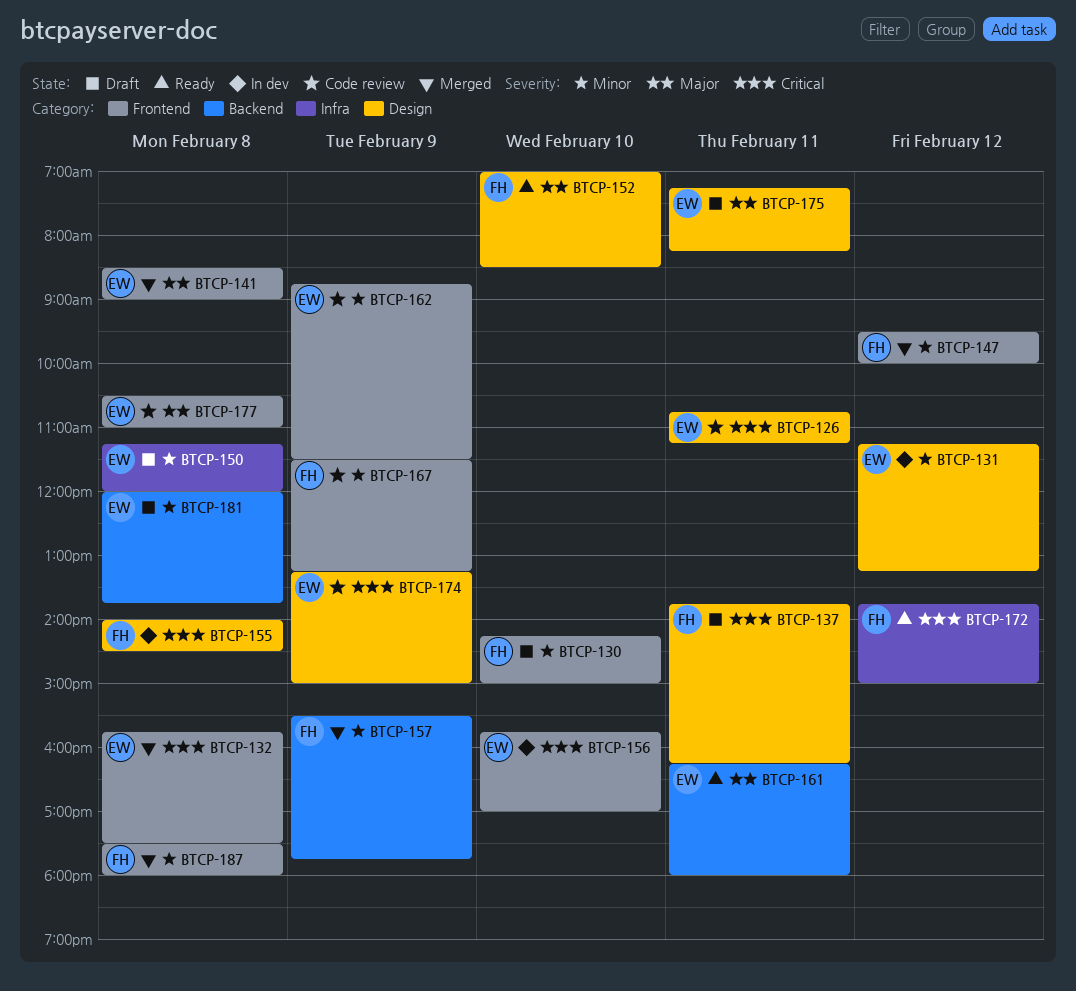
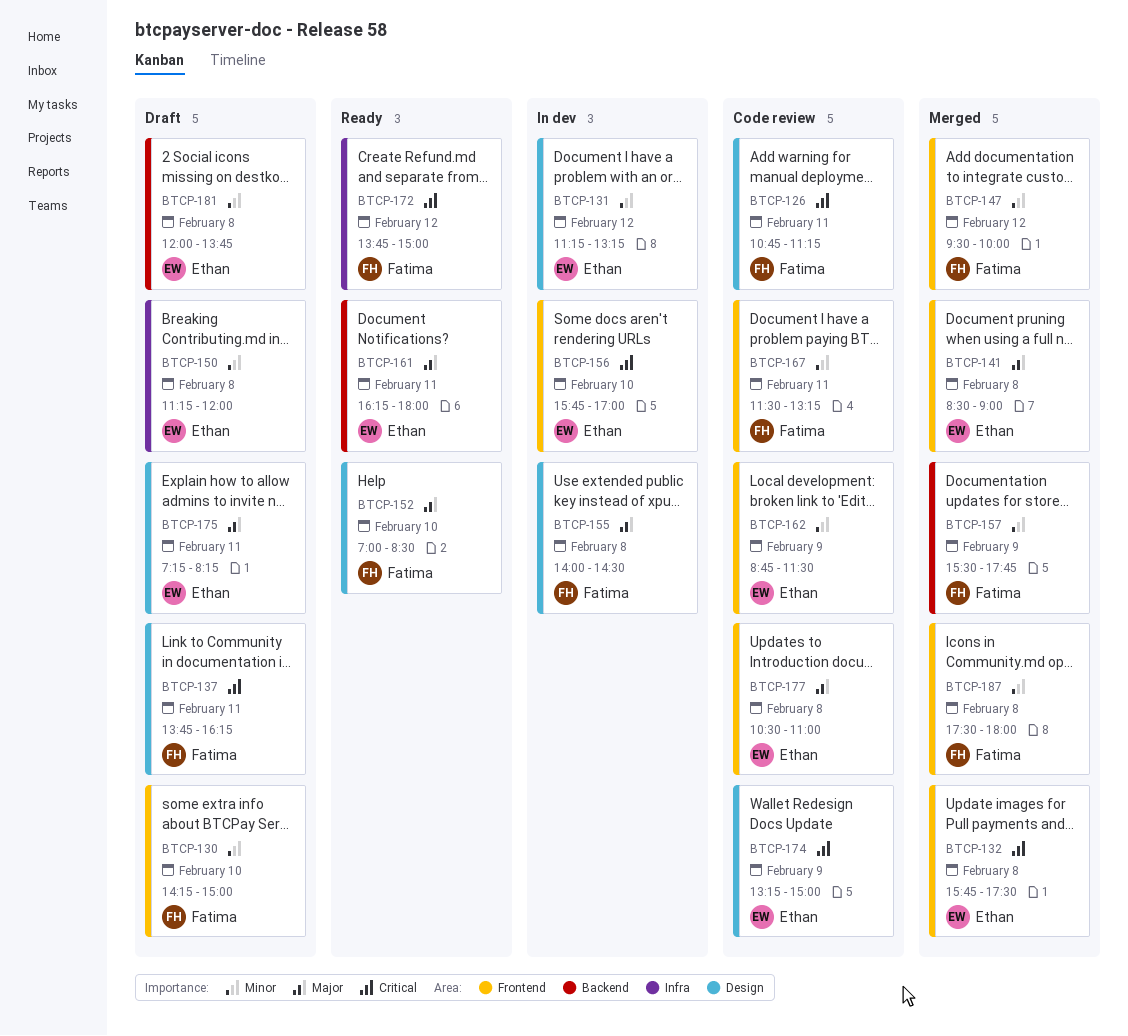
BTCP-126, owner: Ethan -> Fatima
BTCP-155, priority: Critical -> Major
BTCP-167, day: Feb 9 -> Feb 11

